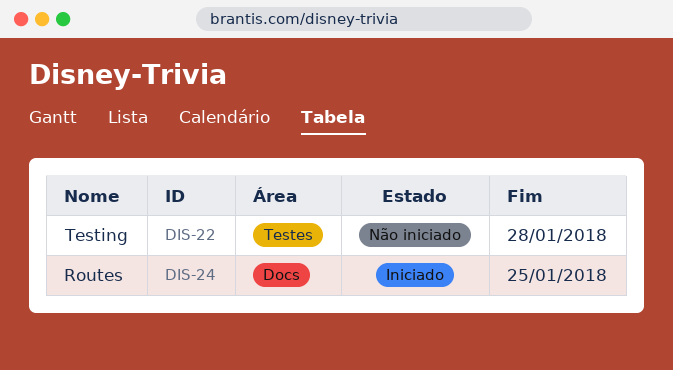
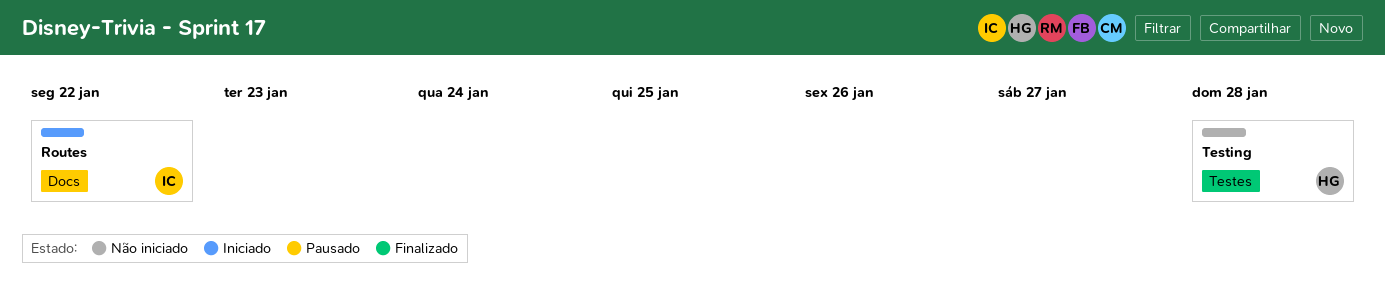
Routes, due: Jan 25 -> Jan 22

